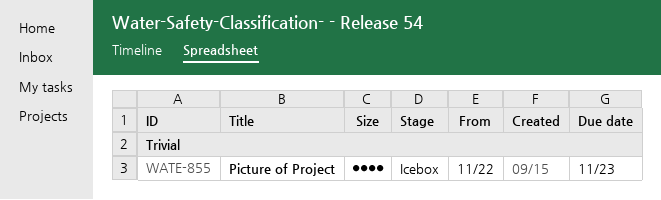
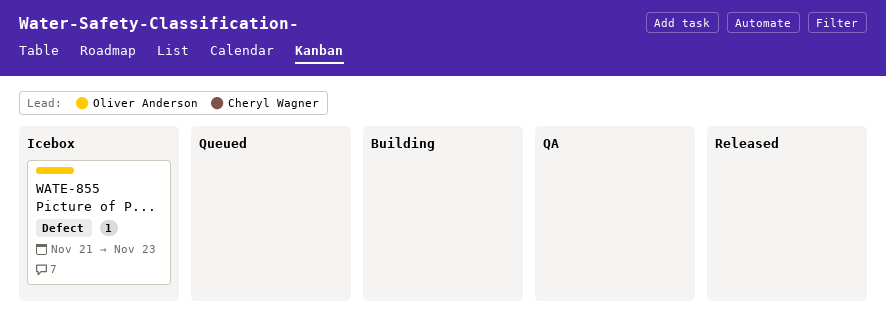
WATE-855, estimate: 4 -> 1
WATE-855, start: Nov 22 -> Nov 21

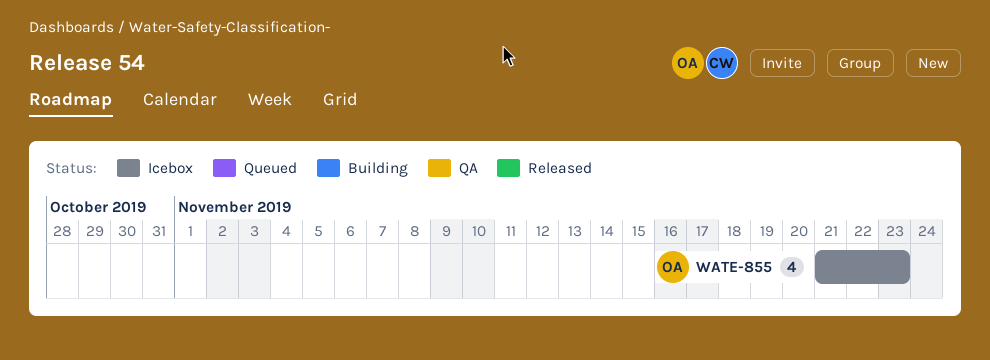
WATE-855, estimate: 1 -> 4

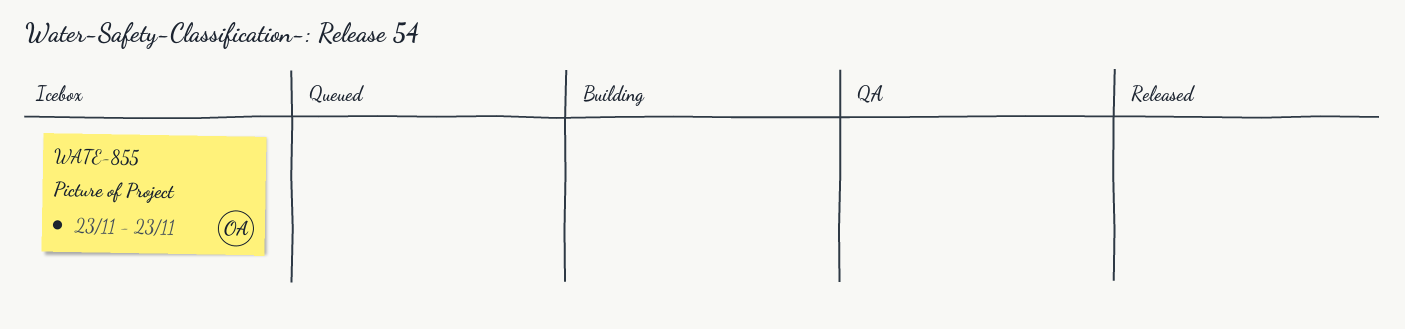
WATE-855, estimate: 4 -> 1
WATE-855, start: Nov 21 -> Nov 23

